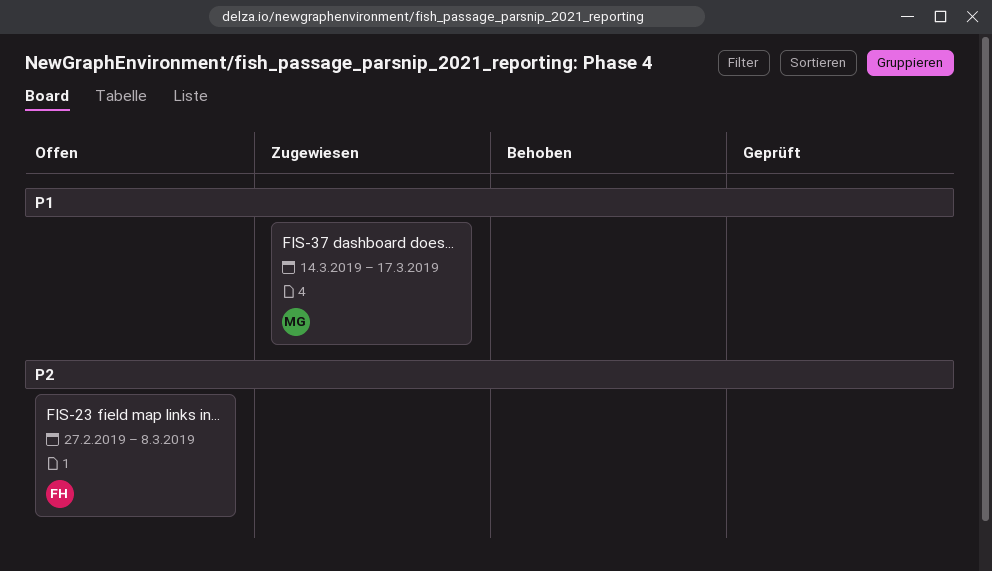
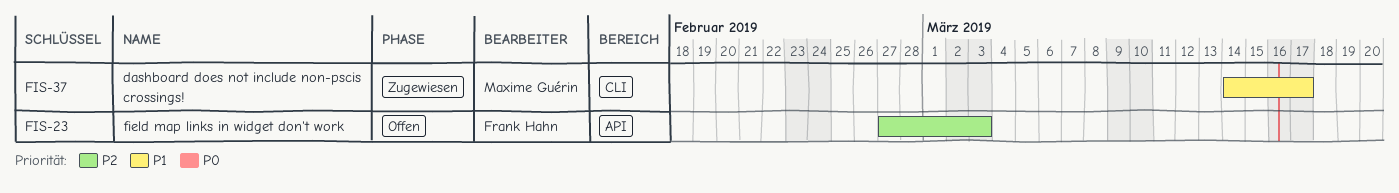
FIS-23, due: Mar 8 -> Mar 3

